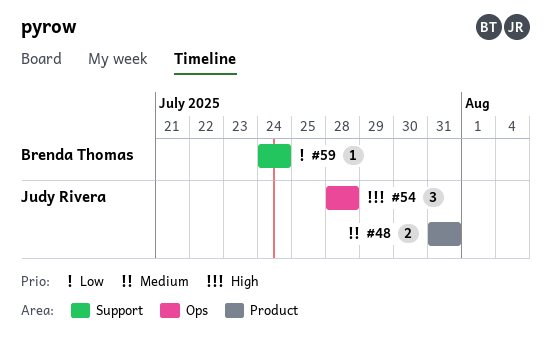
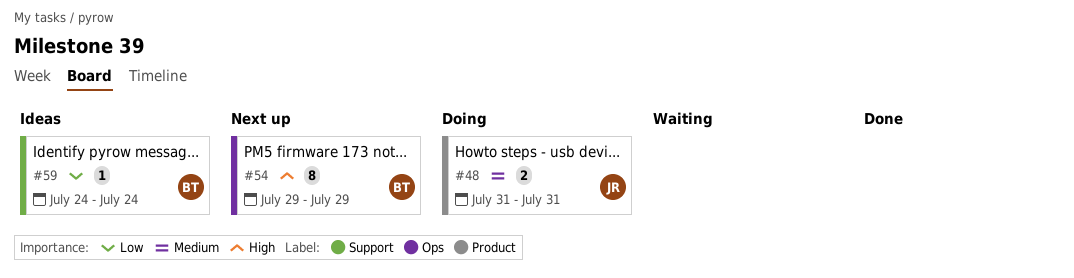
#54, owner: Judy Rivera -> Brenda Thomas
#54, estimate: 3 -> 8
#54, start: Jul 28 -> Jul 29
#54, due: Jul 28 -> Jul 29

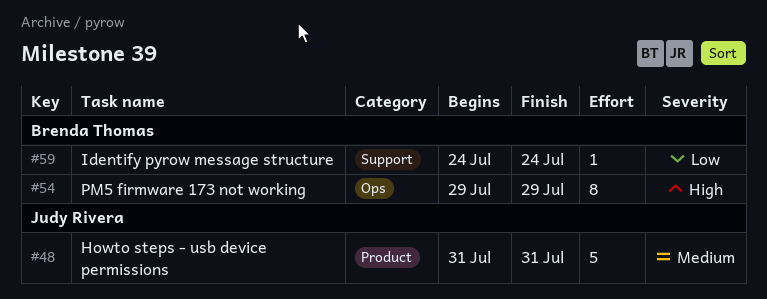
#48, estimate: 2 -> 5

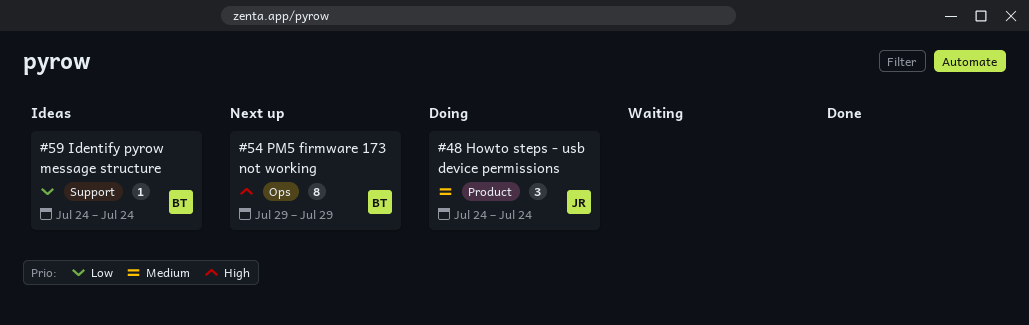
#48, estimate: 5 -> 3
#48, start: Jul 31 -> Jul 24
#48, due: Jul 31 -> Jul 24

